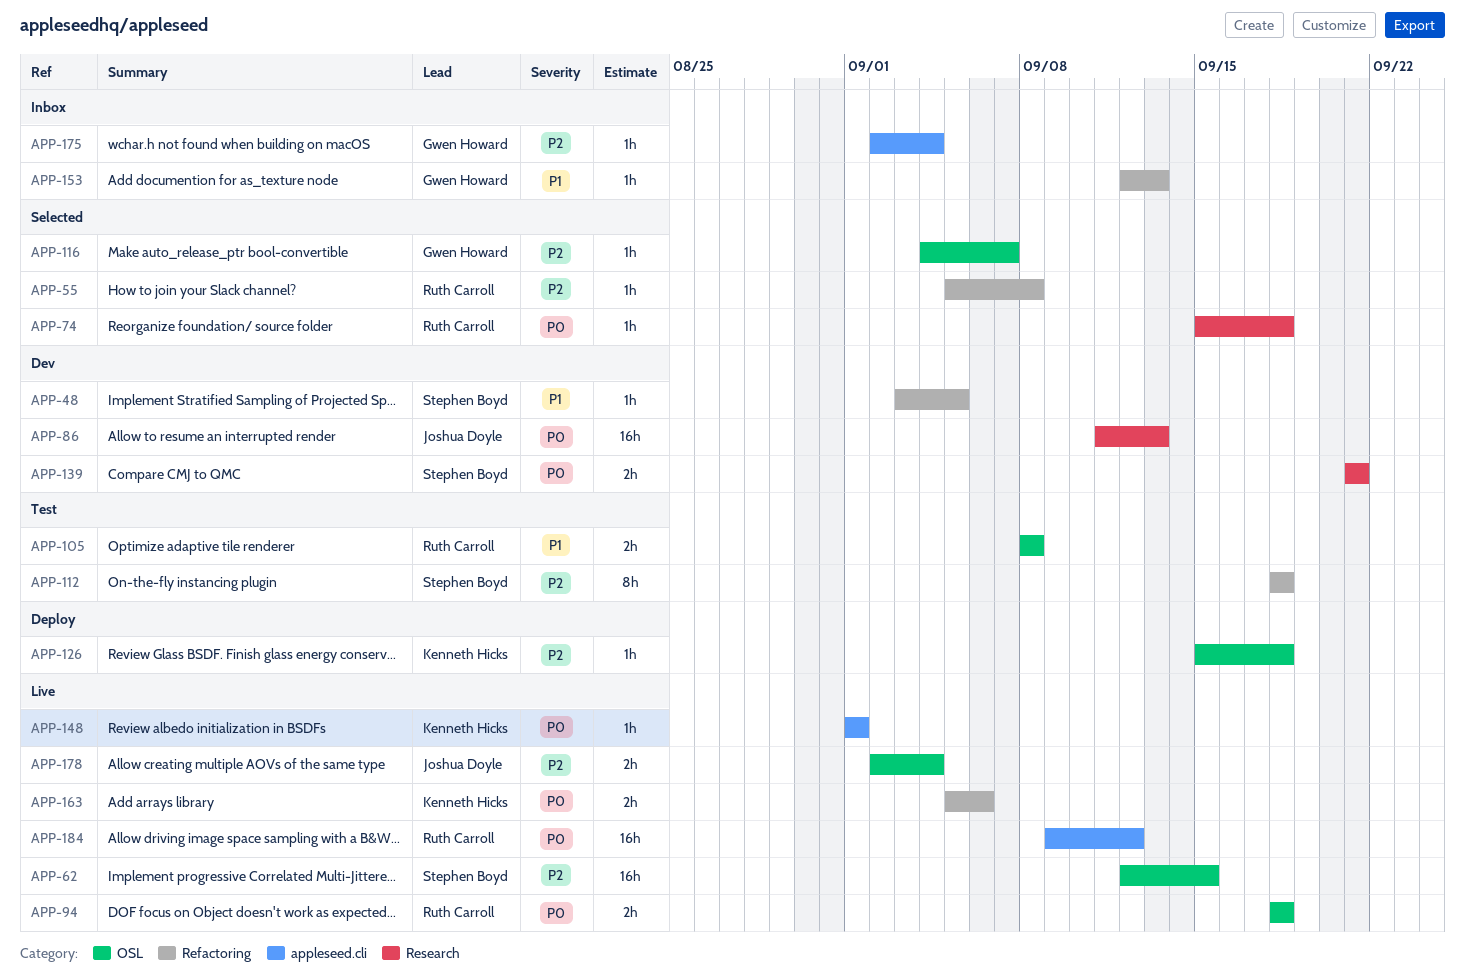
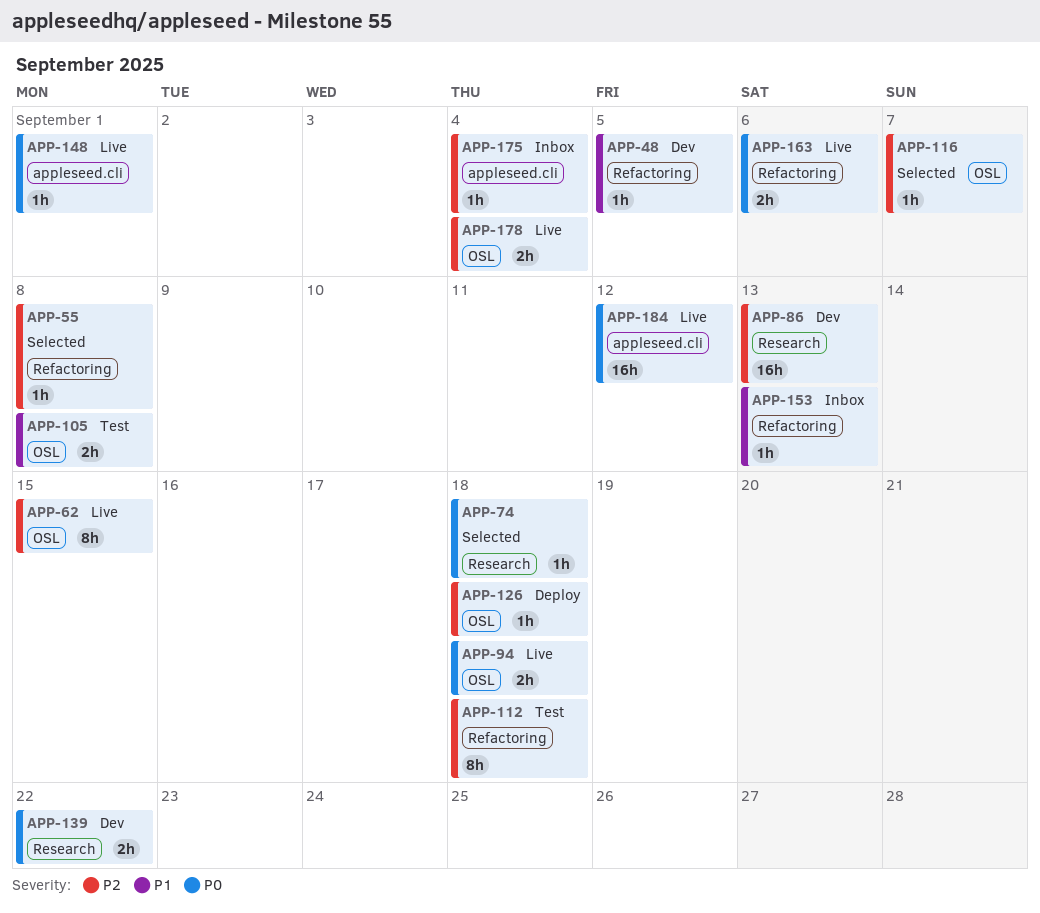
APP-62, estimate: 16h -> 8h
APP-86, priority: P0 -> P2
APP-139, due: Sep 21 -> Sep 22

